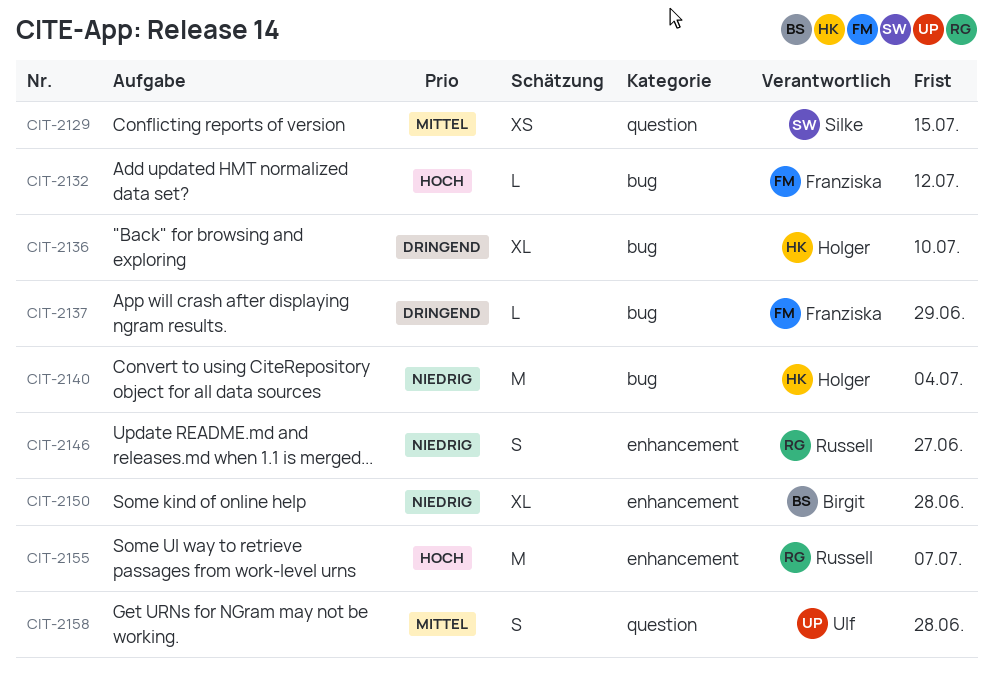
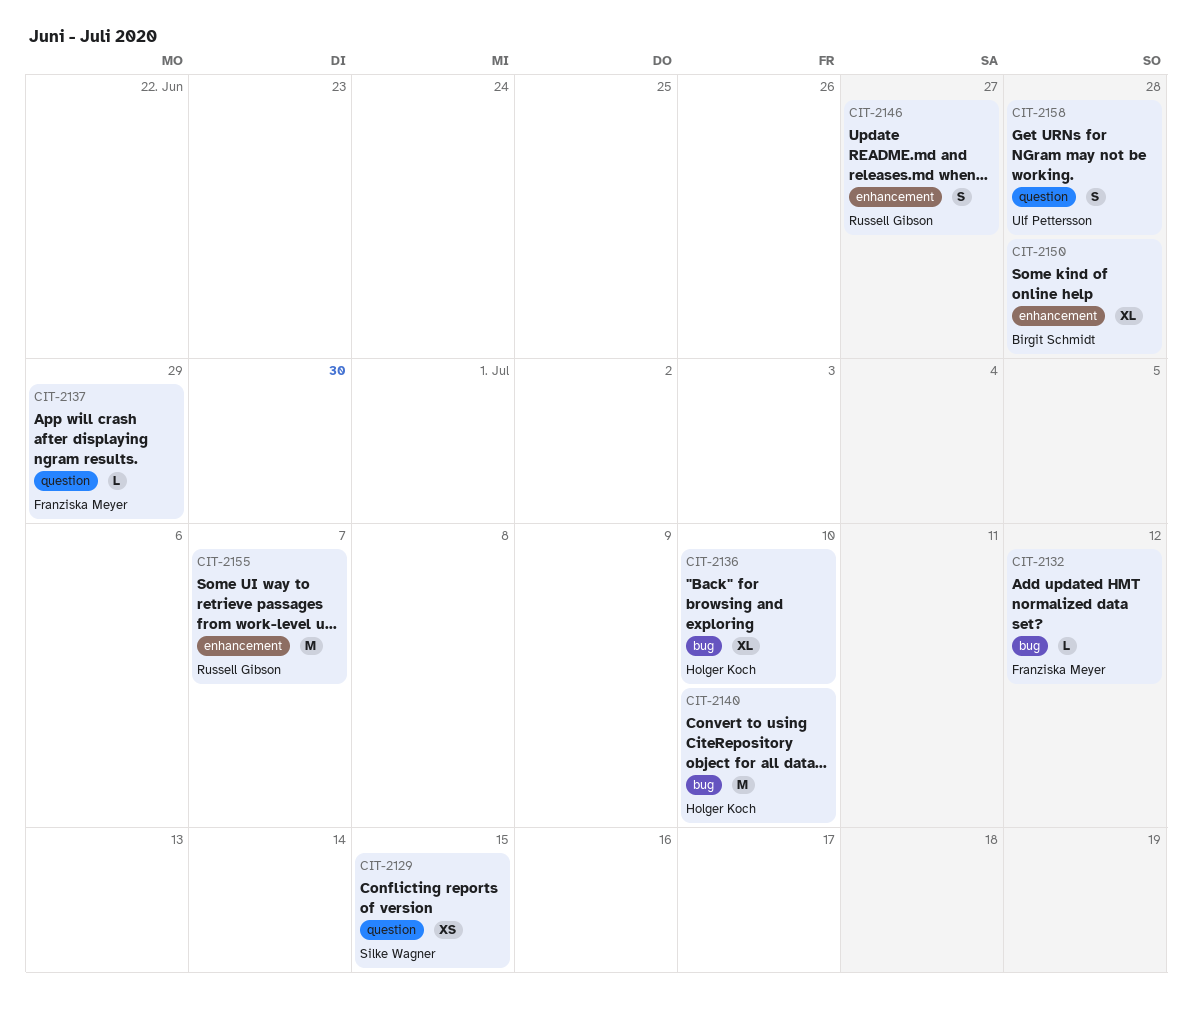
CIT-2137, label: bug -> question
CIT-2140, due: Jul 4 -> Jul 10

